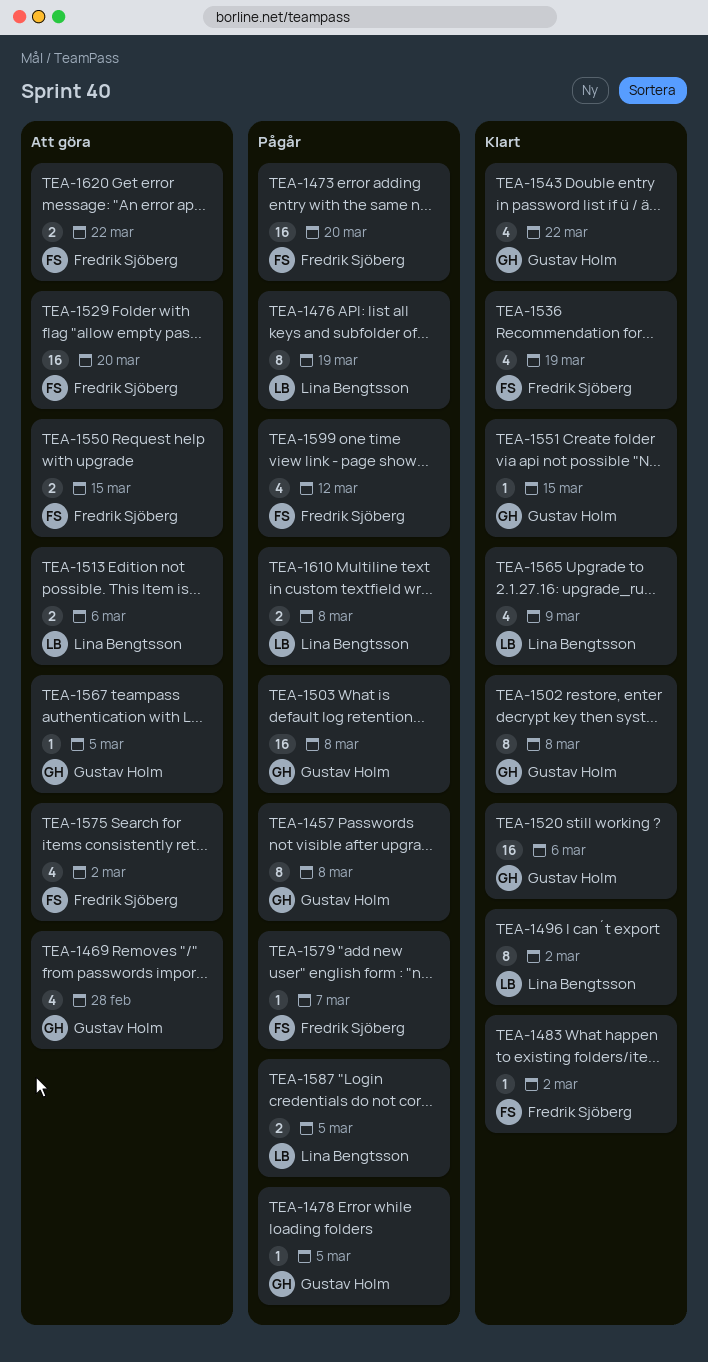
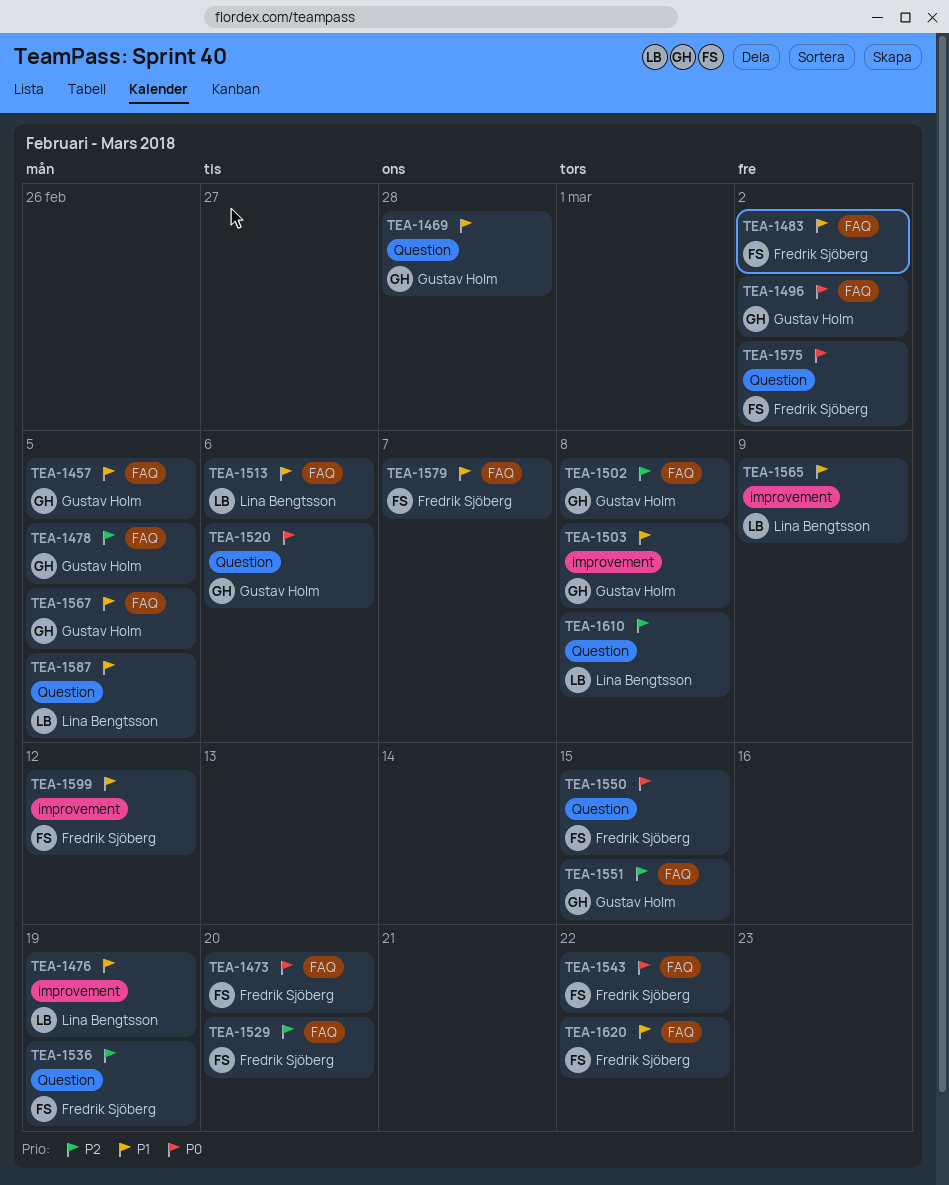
TEA-1457, due: Mar 8 -> Mar 5
TEA-1496, owner: Lina Bengtsson -> Gustav Holm
TEA-1543, owner: Gustav Holm -> Fredrik Sjöberg

